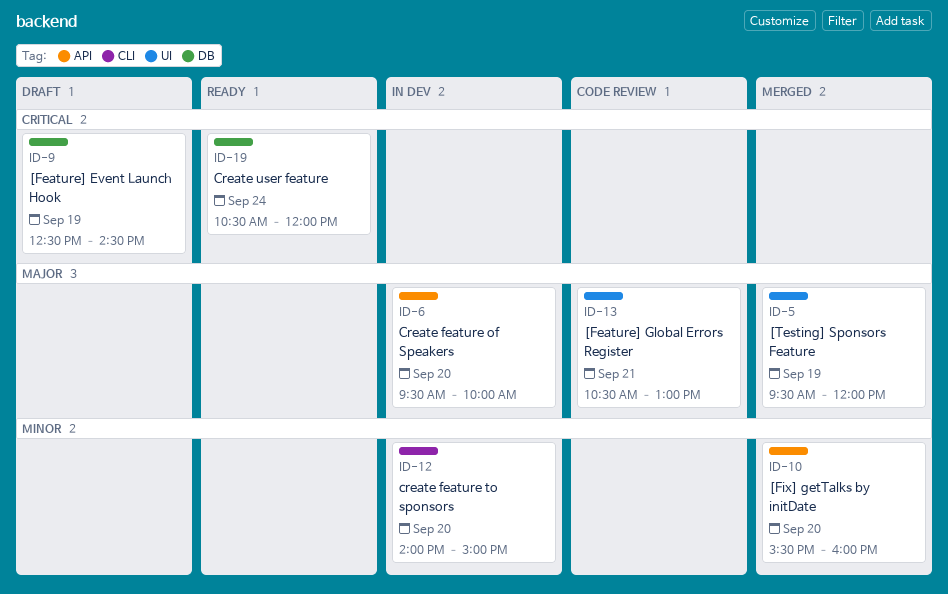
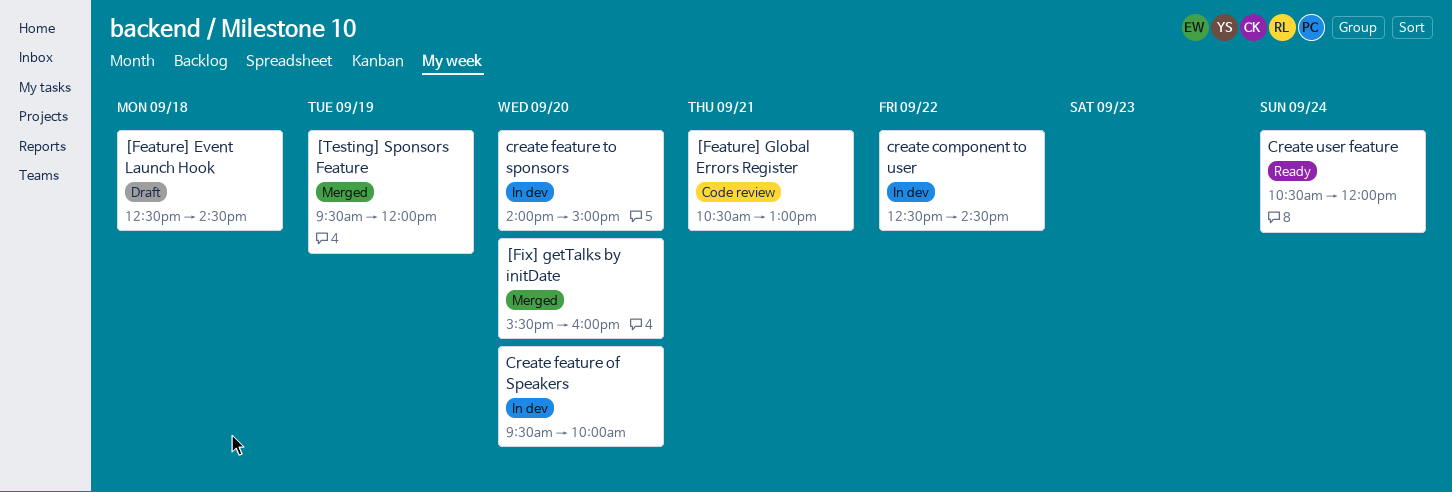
[Feature] Event Launch Hook, day: Sep 19 -> Sep 18
create component to user: none -> present

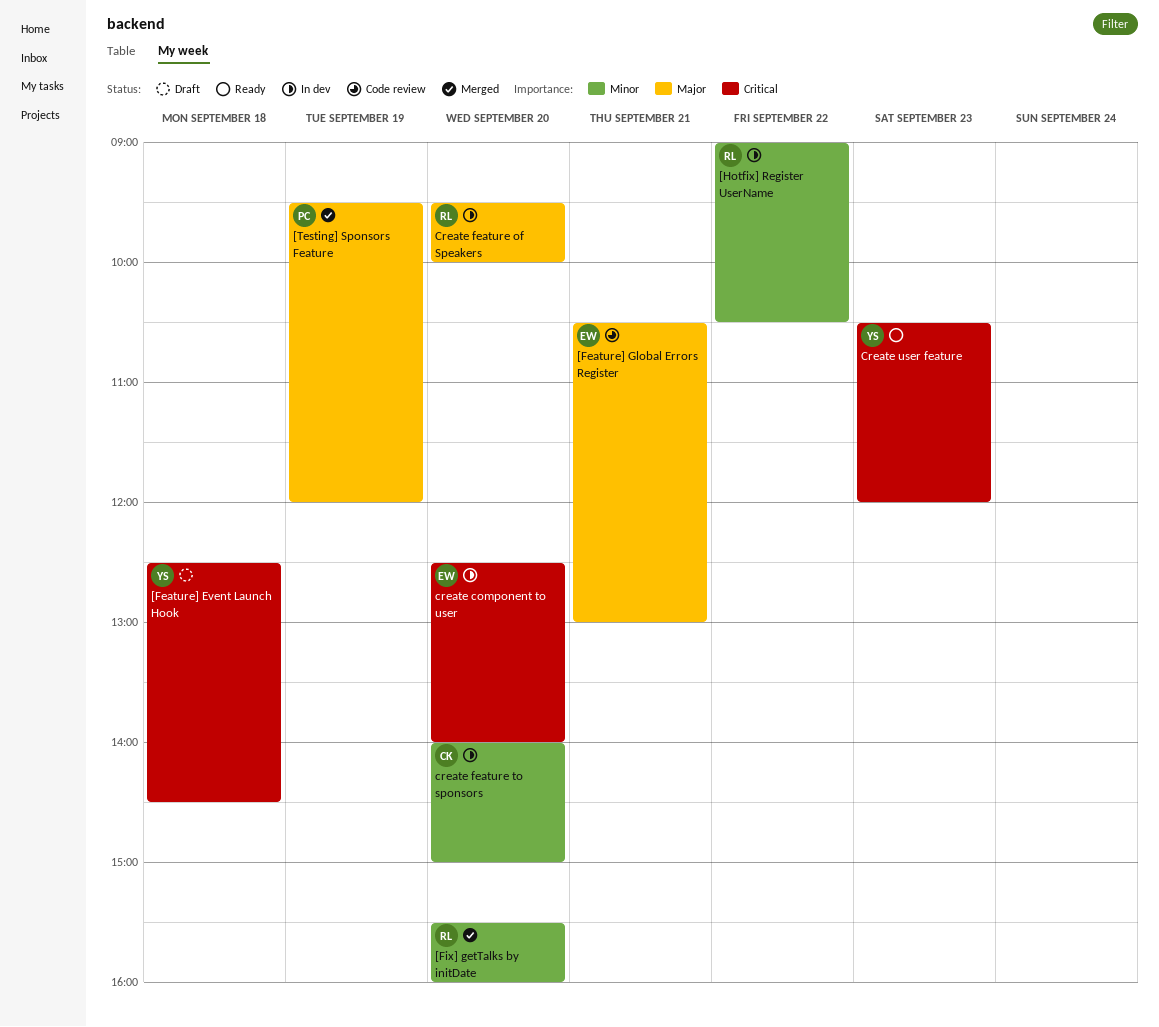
[Hotfix] Register UserName: none -> present
create component to user, day: Sep 22 -> Sep 20
create component to user, ends: 14:30 -> 14:00
Create user feature, day: Sep 24 -> Sep 23

